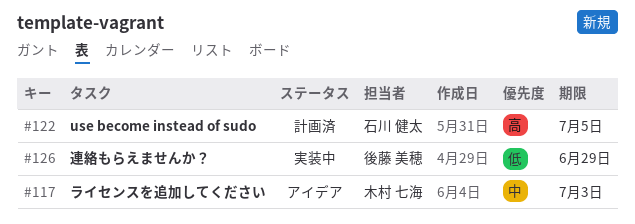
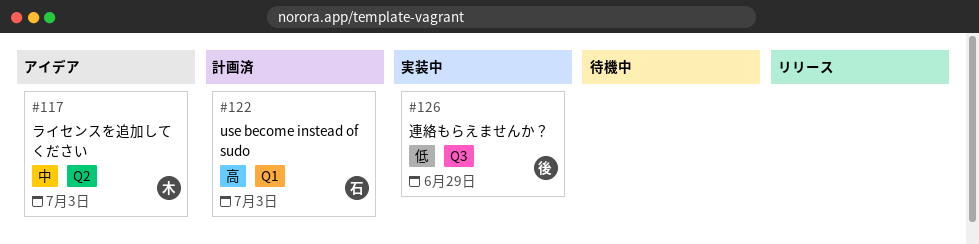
#122, due: Jul 5 -> Jul 3

